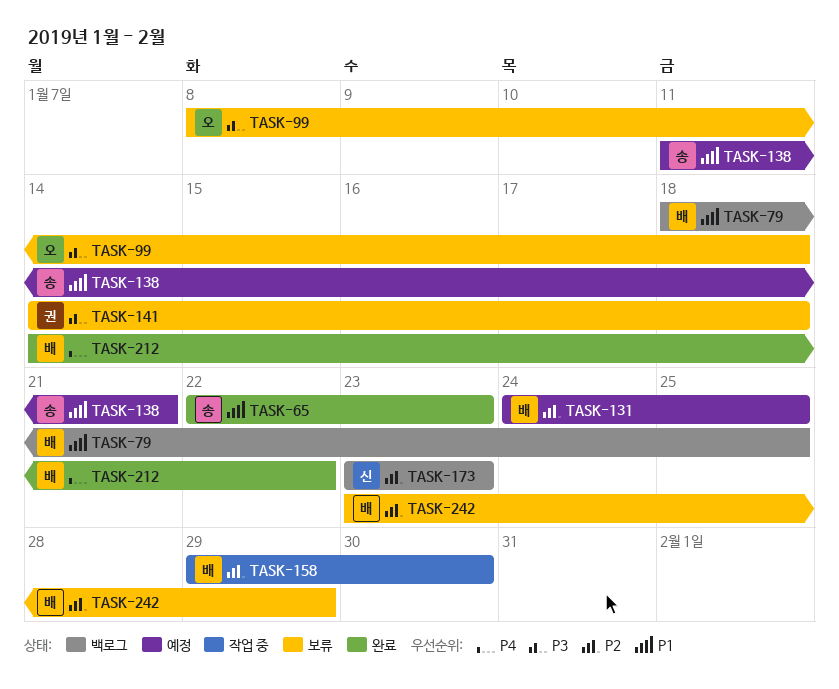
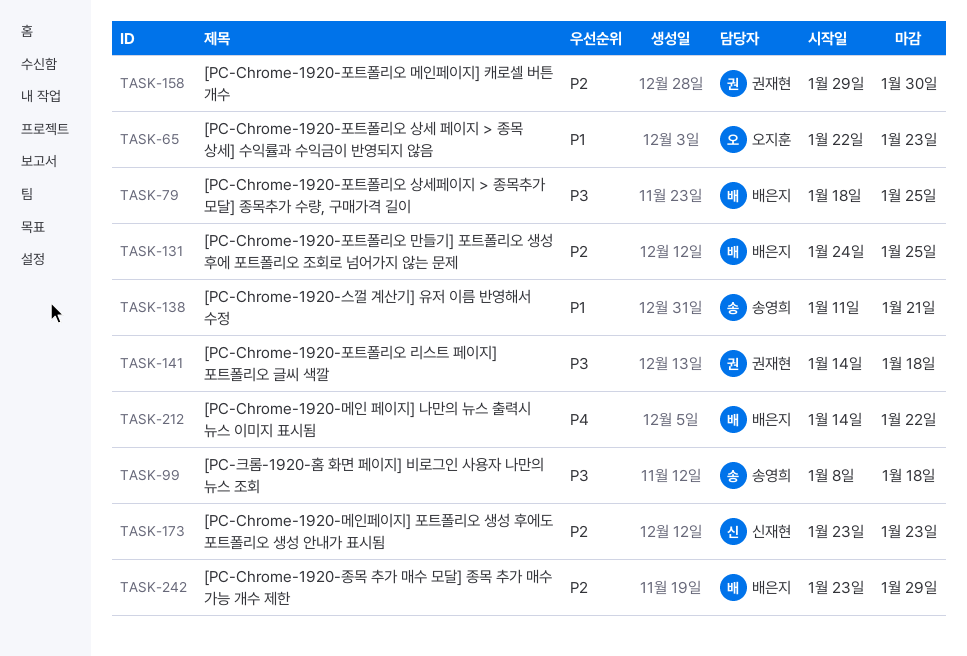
TASK-65, owner: 송영희 -> 오지훈
TASK-79, priority: P1 -> P3
TASK-99, owner: 오지훈 -> 송영희
TASK-158, owner: 배은지 -> 권재현

